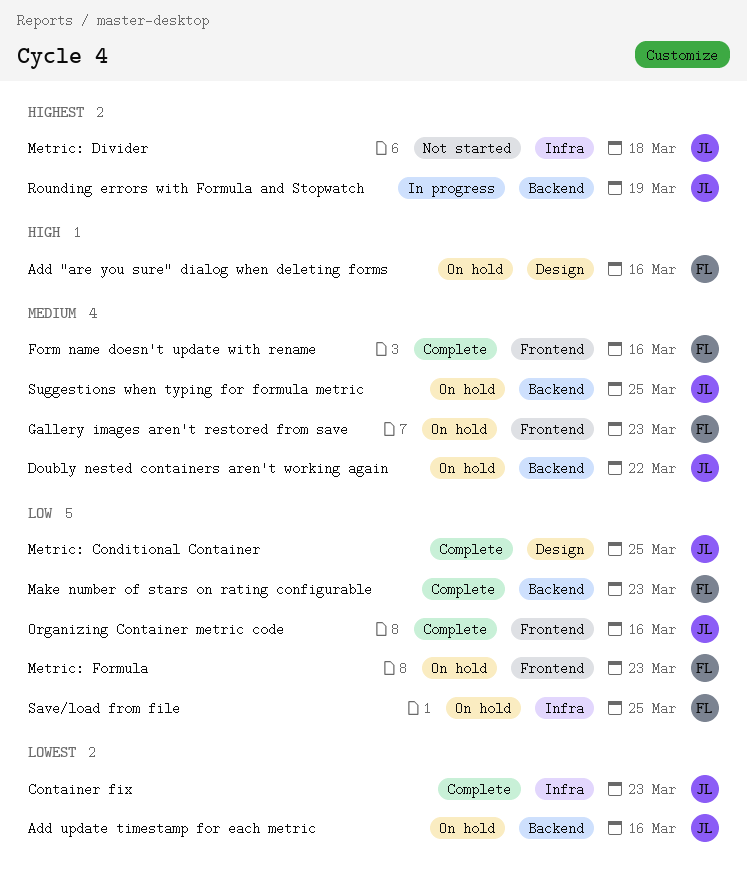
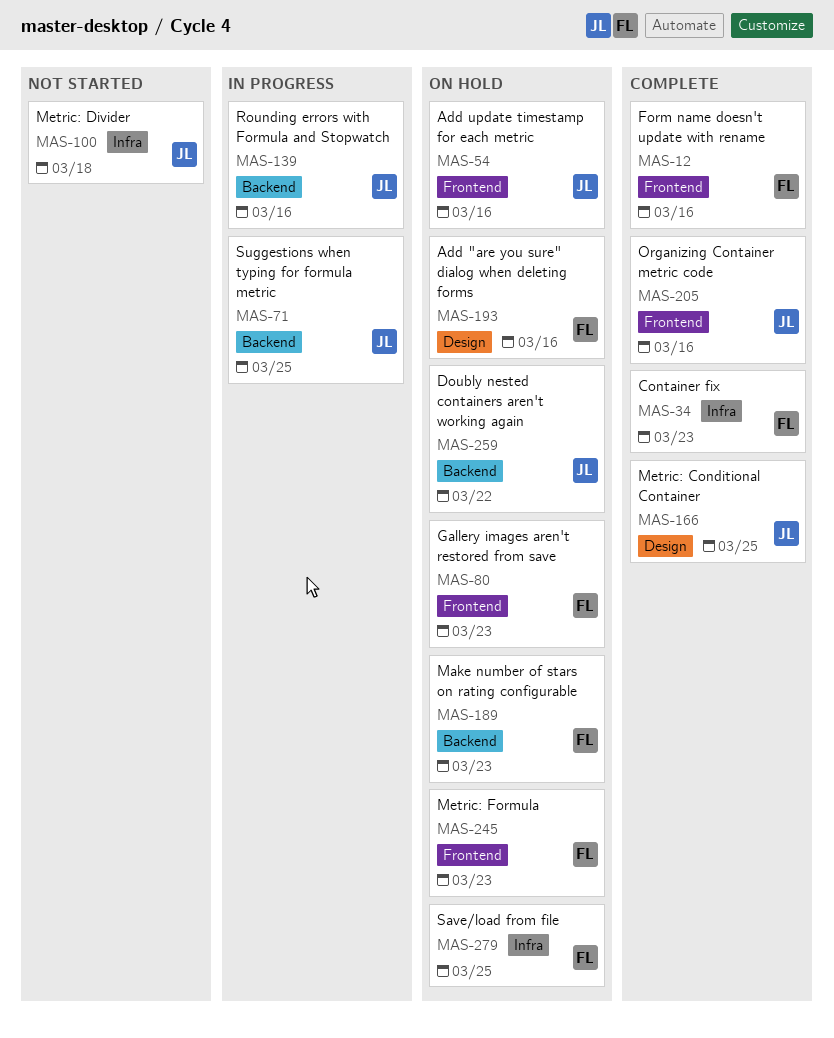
Add update timestamp for each metric, label: Backend -> Frontend
Container fix, owner: JL -> FL
Make number of stars on rating configurable, status: Complete -> On hold
Rounding errors with Formula and Stopwatch, due: Mar 19 -> Mar 16
Suggestions when typing for formula metric, status: On hold -> In progress

